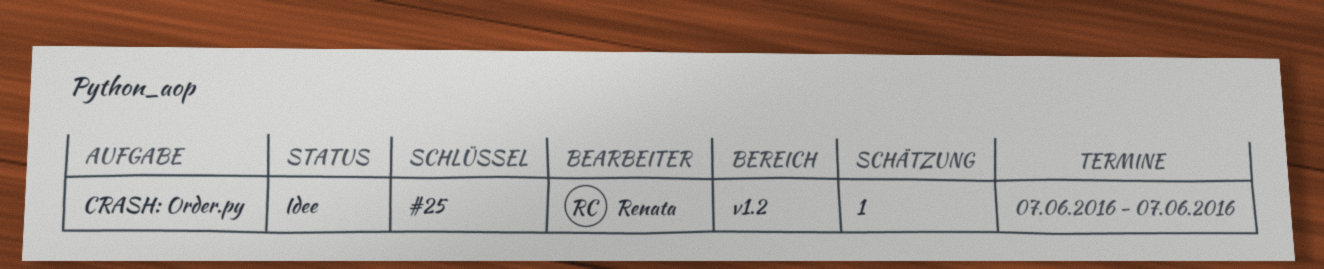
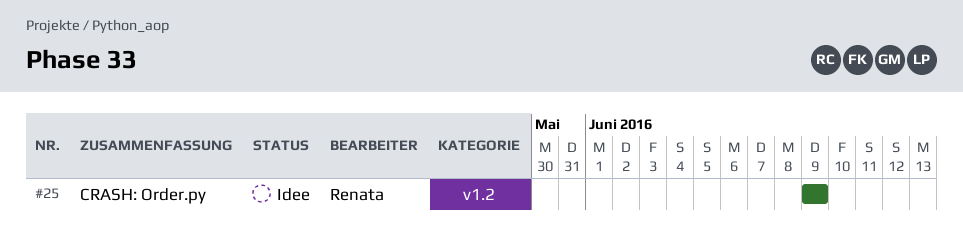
#25, start: Jun 7 -> Jun 9
#25, due: Jun 7 -> Jun 9

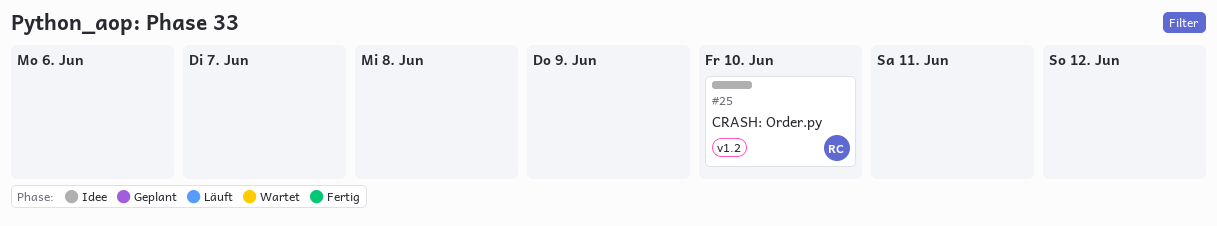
#25, due: Jun 9 -> Jun 10

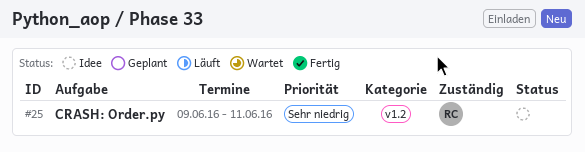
#25, due: Jun 10 -> Jun 11

